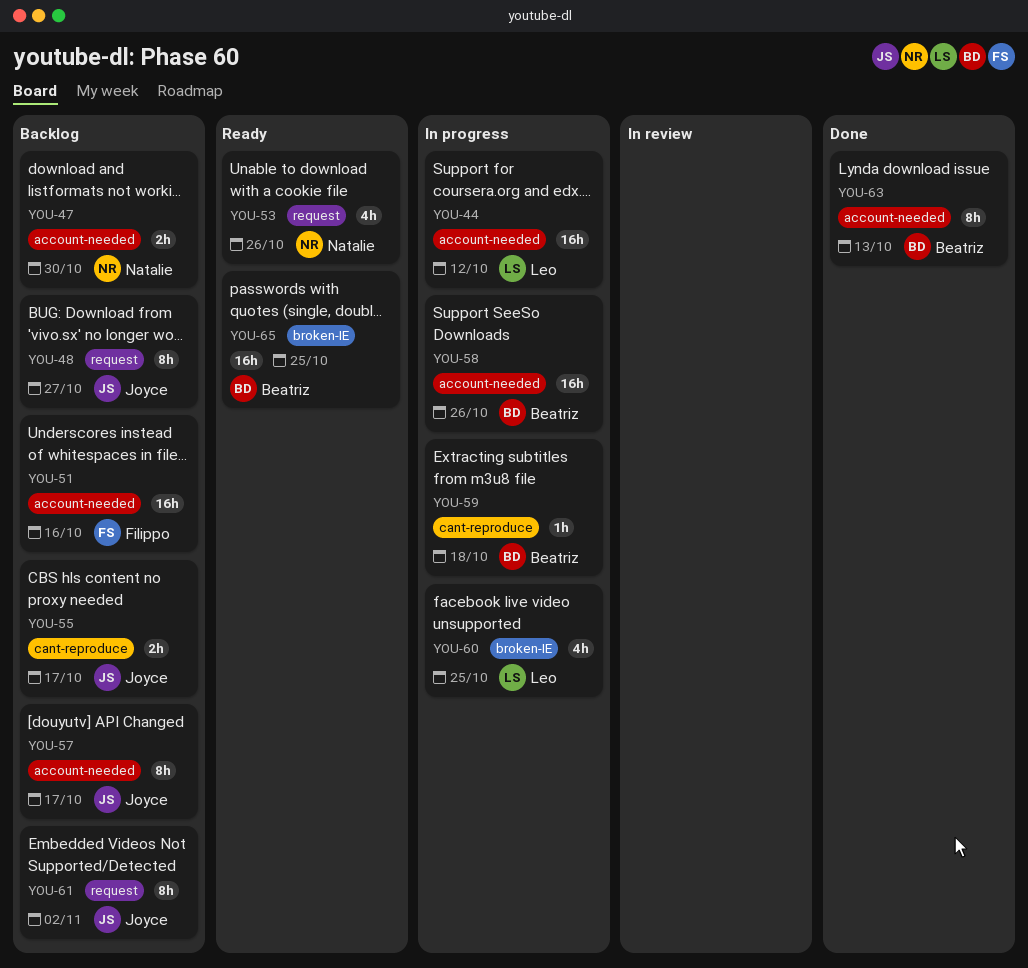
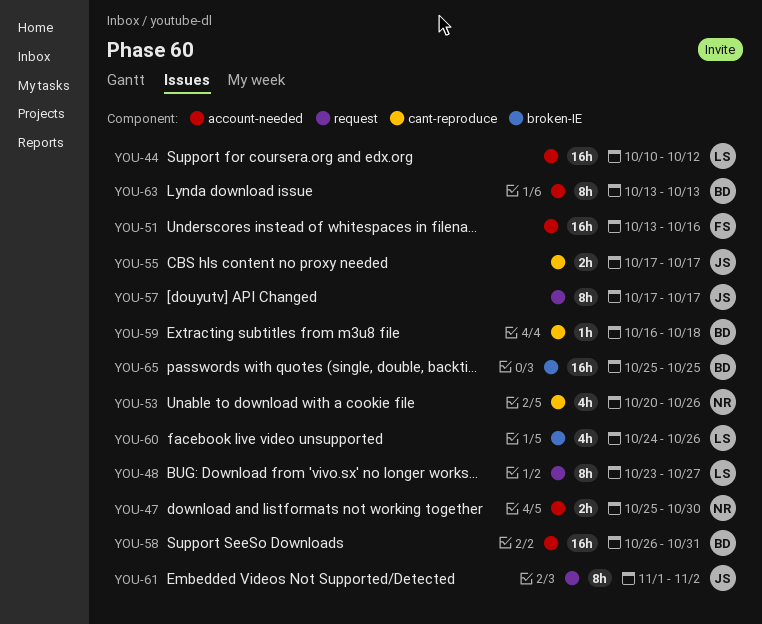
YOU-48, owner: Joyce -> Leo
YOU-53, label: request -> cant-reproduce
YOU-57, label: account-needed -> request
YOU-58, due: Oct 26 -> Oct 31
YOU-60, due: Oct 25 -> Oct 26

